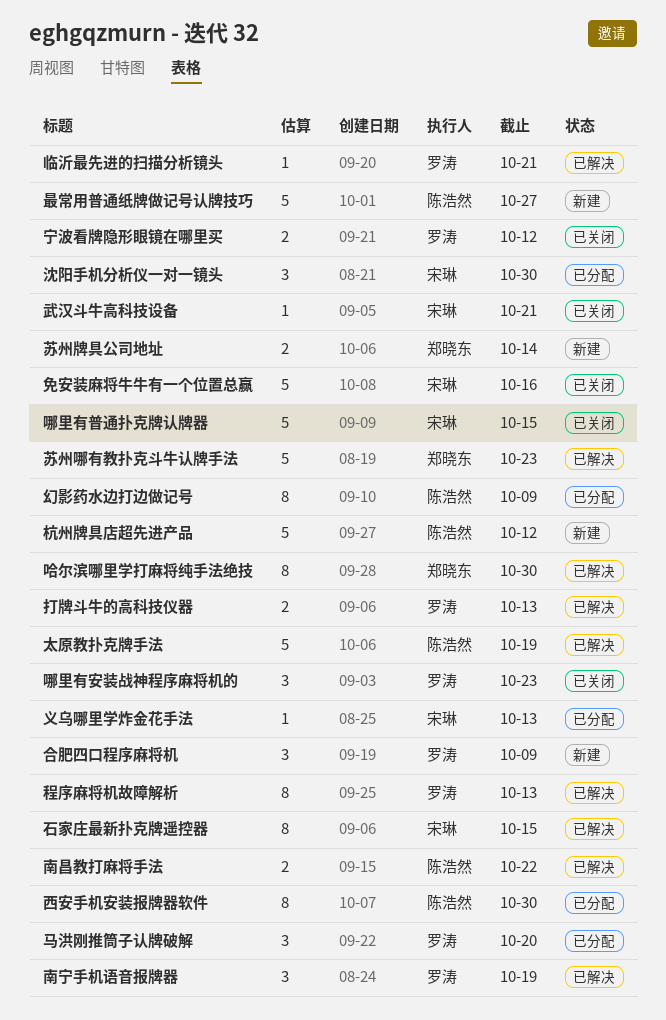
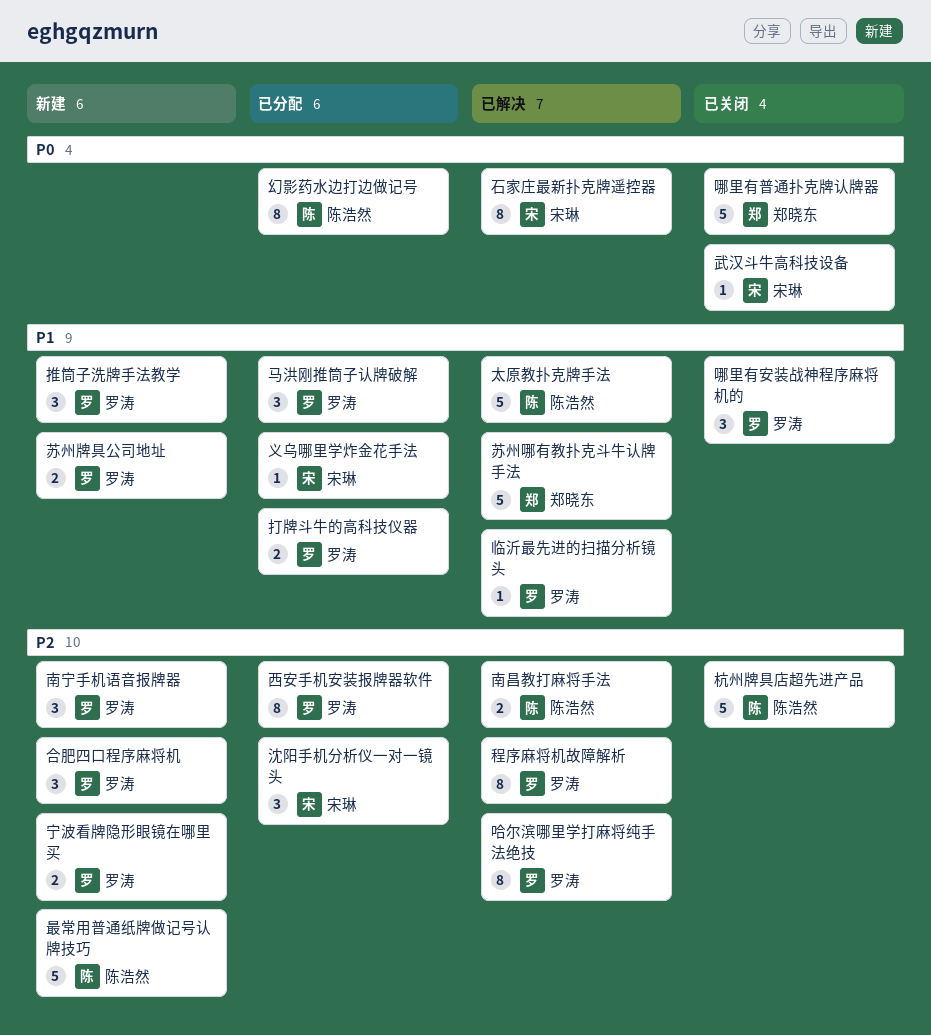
免安装麻将牛牛有一个位置总赢: present -> none
南宁手机语音报牌器, status: 已解决 -> 新建
哈尔滨哪里学打麻将纯手法绝技, owner: 郑晓东 -> 罗涛
哪里有普通扑克牌认牌器, owner: 宋琳 -> 郑晓东
宁波看牌隐形眼镜在哪里买, status: 已关闭 -> 新建
打牌斗牛的高科技仪器, status: 已解决 -> 已分配
推筒子洗牌手法教学: none -> present
杭州牌具店超先进产品, status: 新建 -> 已关闭
苏州牌具公司地址, owner: 郑晓东 -> 罗涛
西安手机安装报牌器软件, owner: 陈浩然 -> 罗涛

